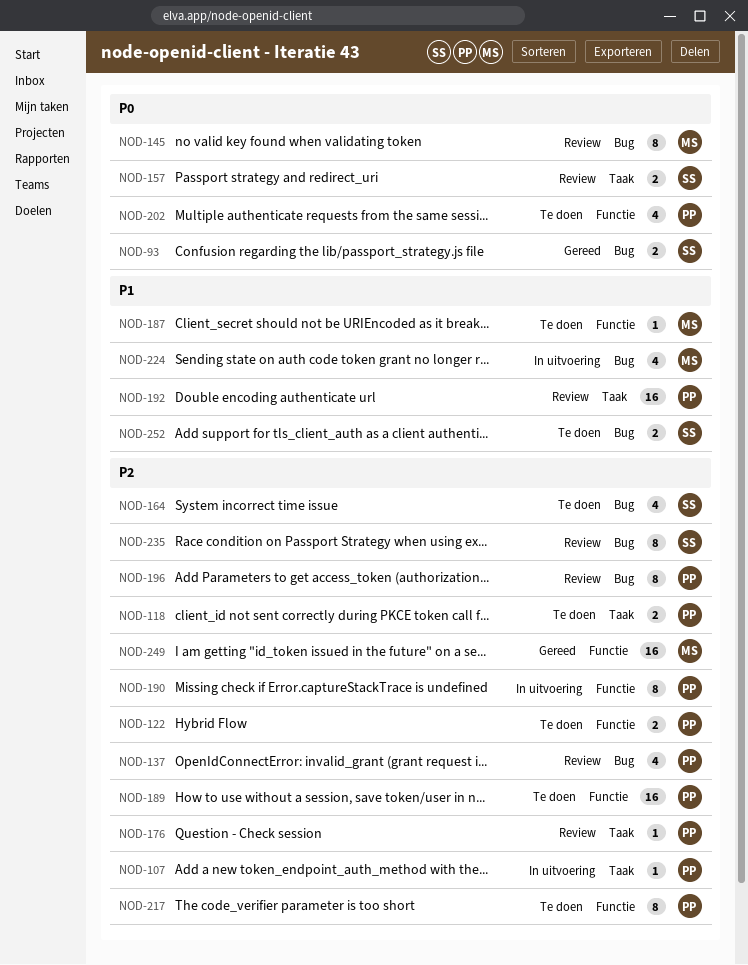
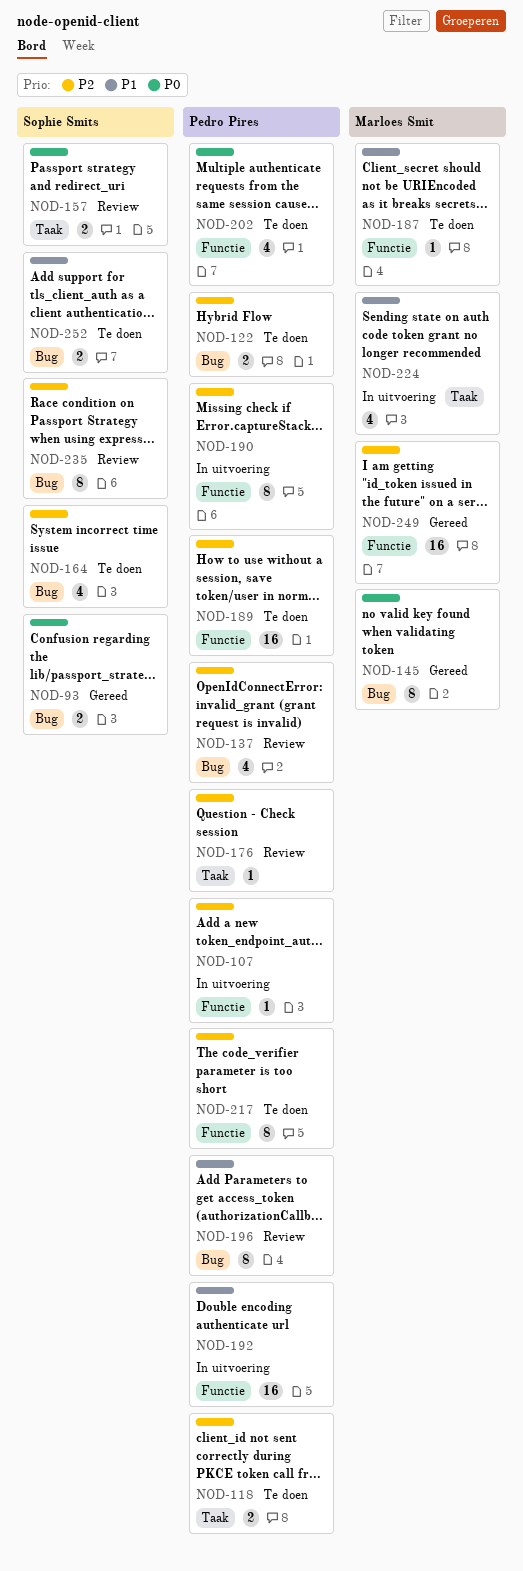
NOD-107, label: Taak -> Functie
NOD-122, label: Functie -> Bug
NOD-145, status: Review -> Gereed
NOD-192, status: Review -> In uitvoering
NOD-192, label: Taak -> Functie
NOD-196, priority: P2 -> P1
NOD-224, label: Bug -> Taak

